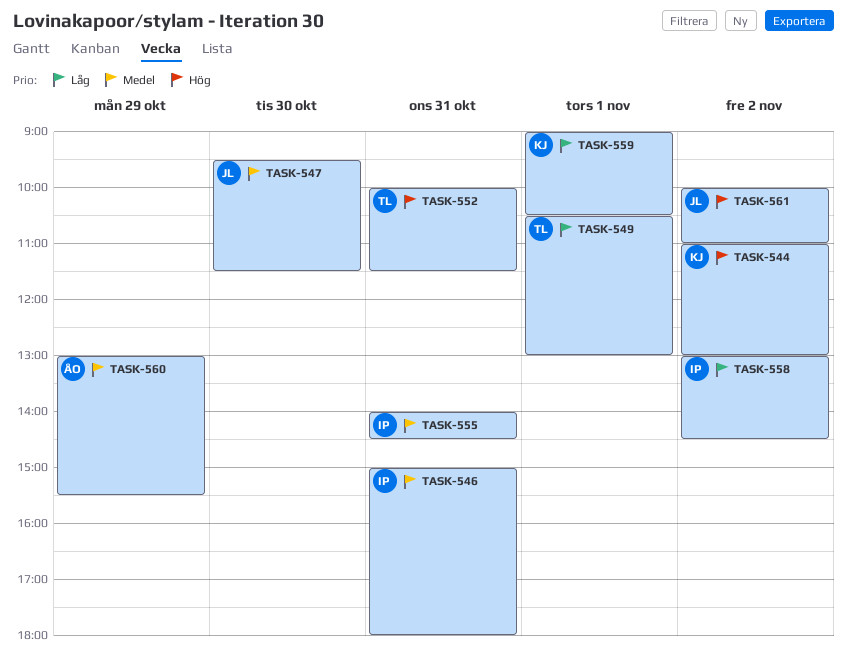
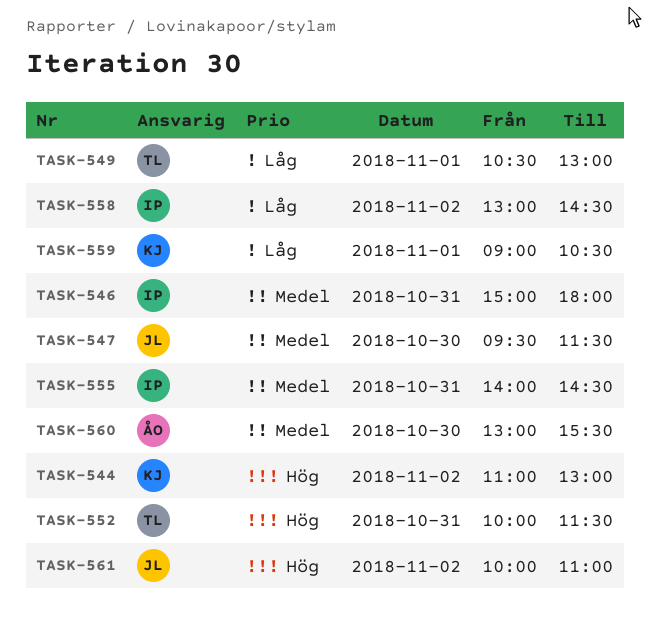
TASK-560, day: Oct 29 -> Oct 30

